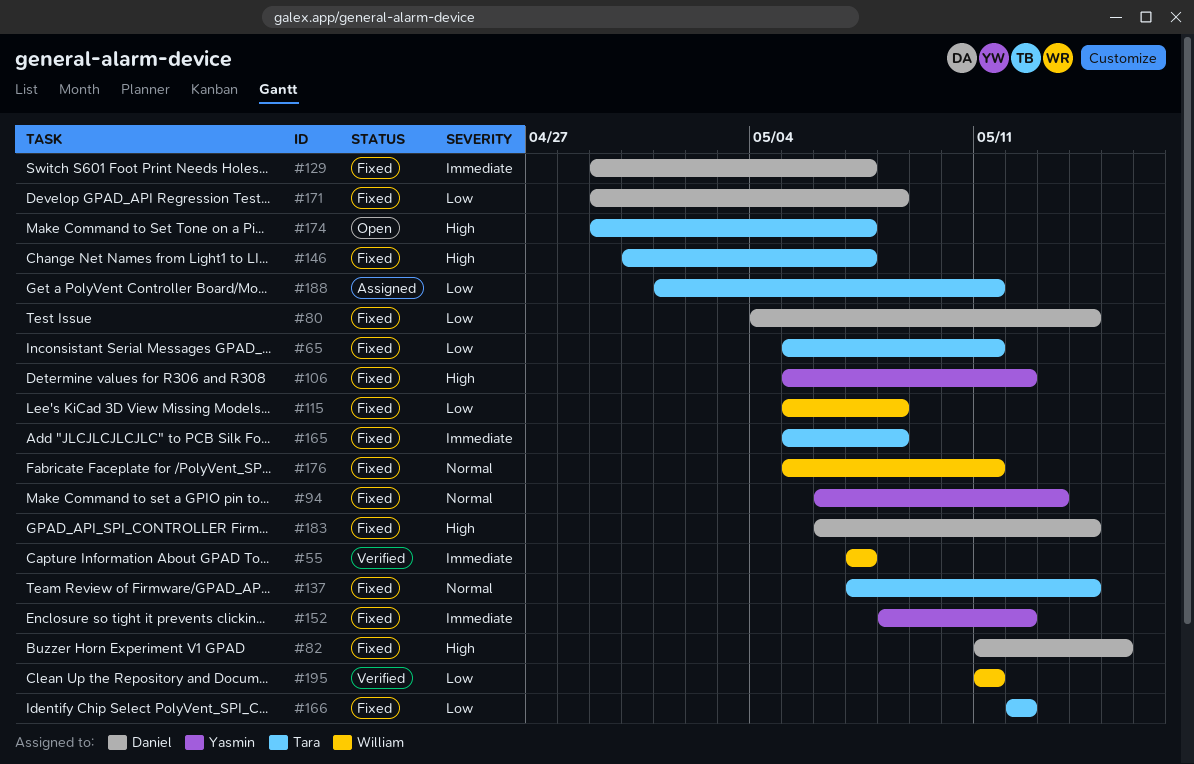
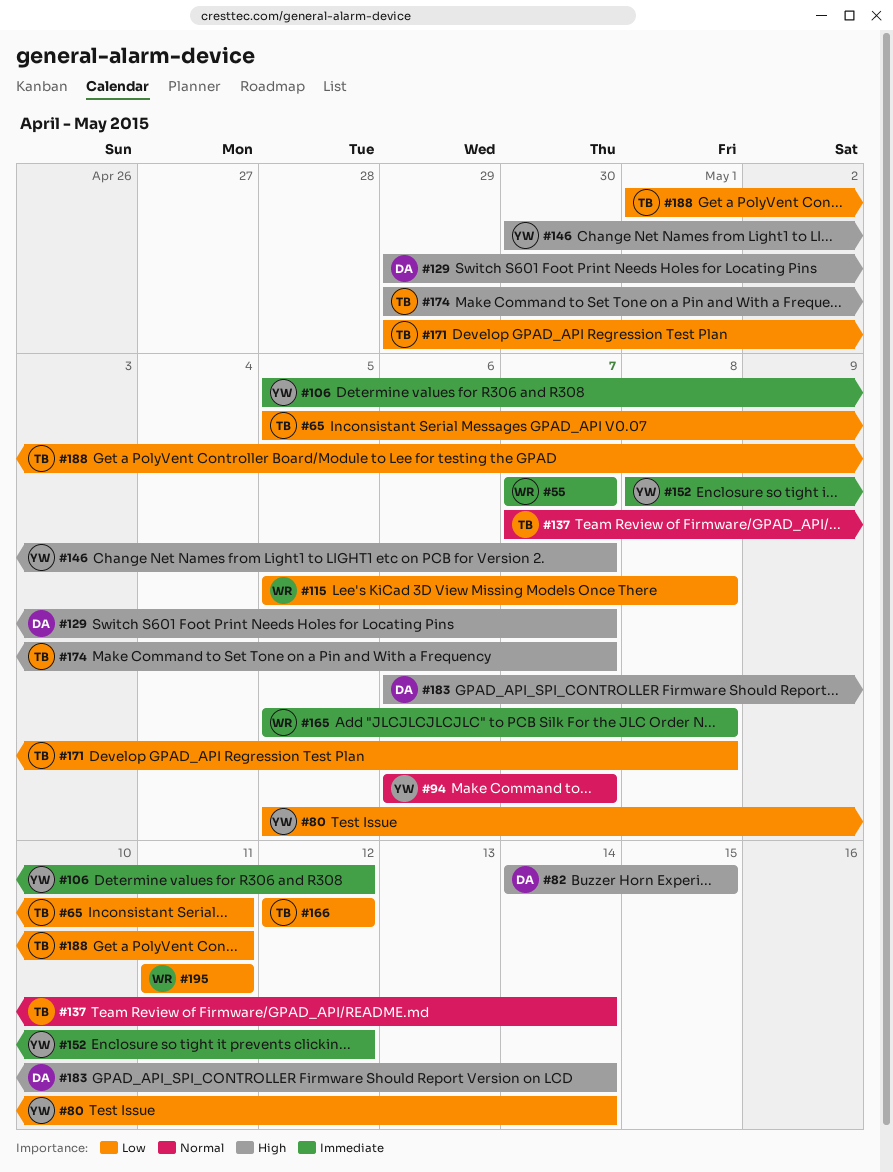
#80, owner: Daniel -> Yasmin
#80, start: May 4 -> May 5
#82, start: May 11 -> May 14
#94, due: May 13 -> May 7
#106, priority: High -> Immediate
#129, priority: Immediate -> High
#146, owner: Tara -> Yasmin
#165, owner: Tara -> William
#171, owner: Daniel -> Tara
#176: present -> none

